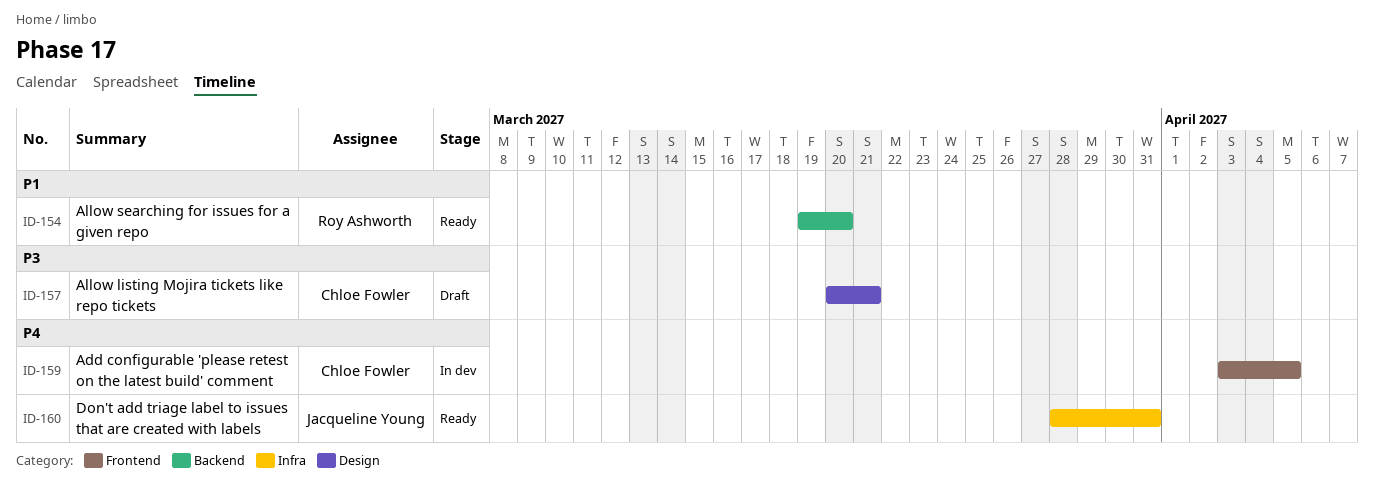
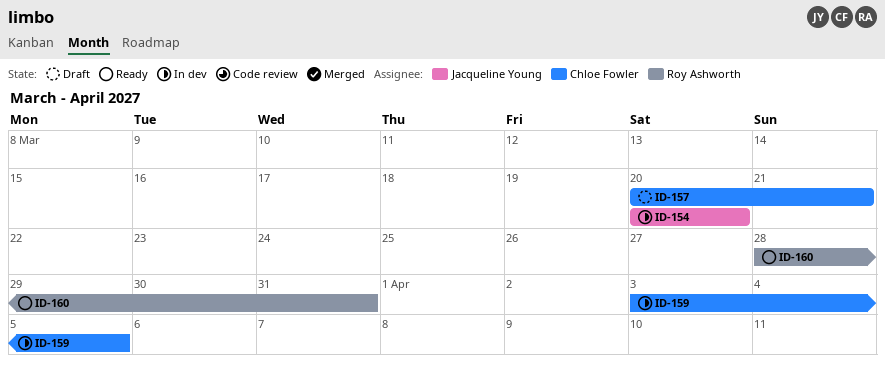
ID-154, status: Ready -> In dev
ID-154, owner: Roy Ashworth -> Jacqueline Young
ID-154, start: Mar 19 -> Mar 20
ID-160, owner: Jacqueline Young -> Roy Ashworth

